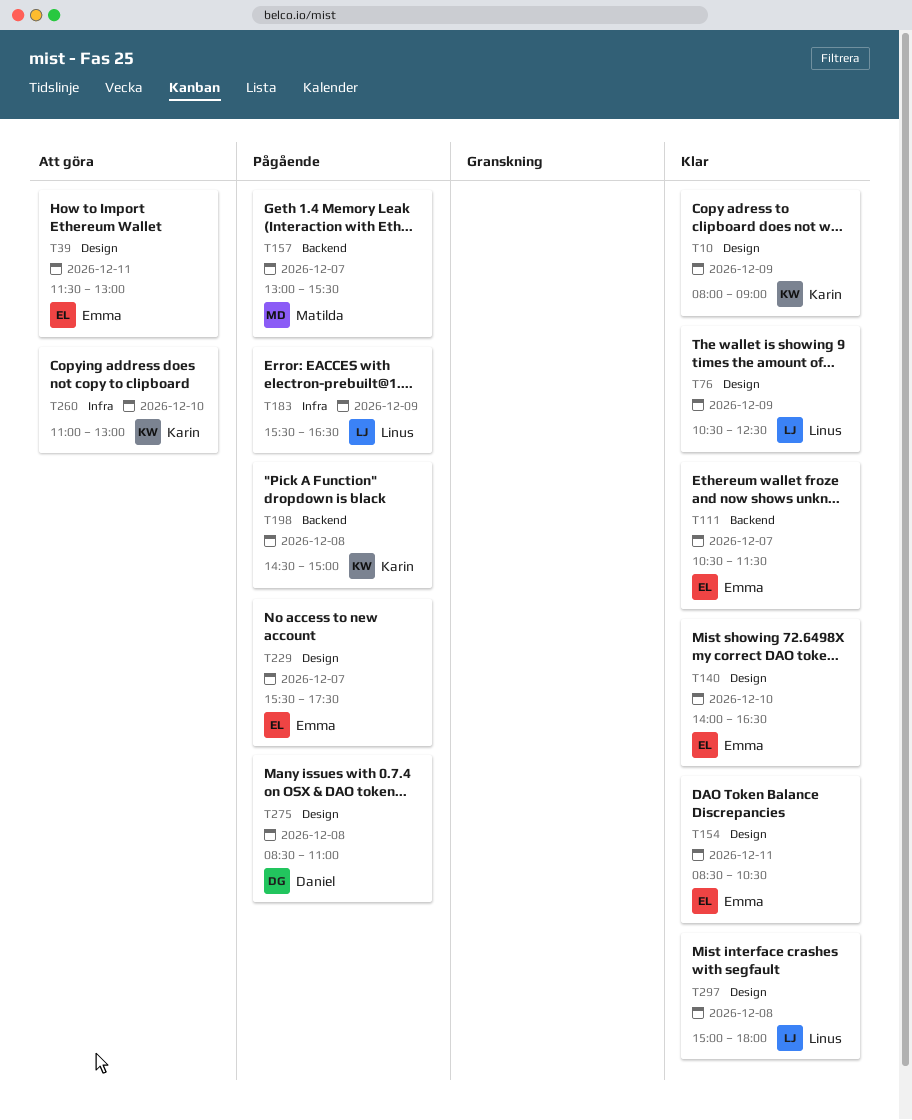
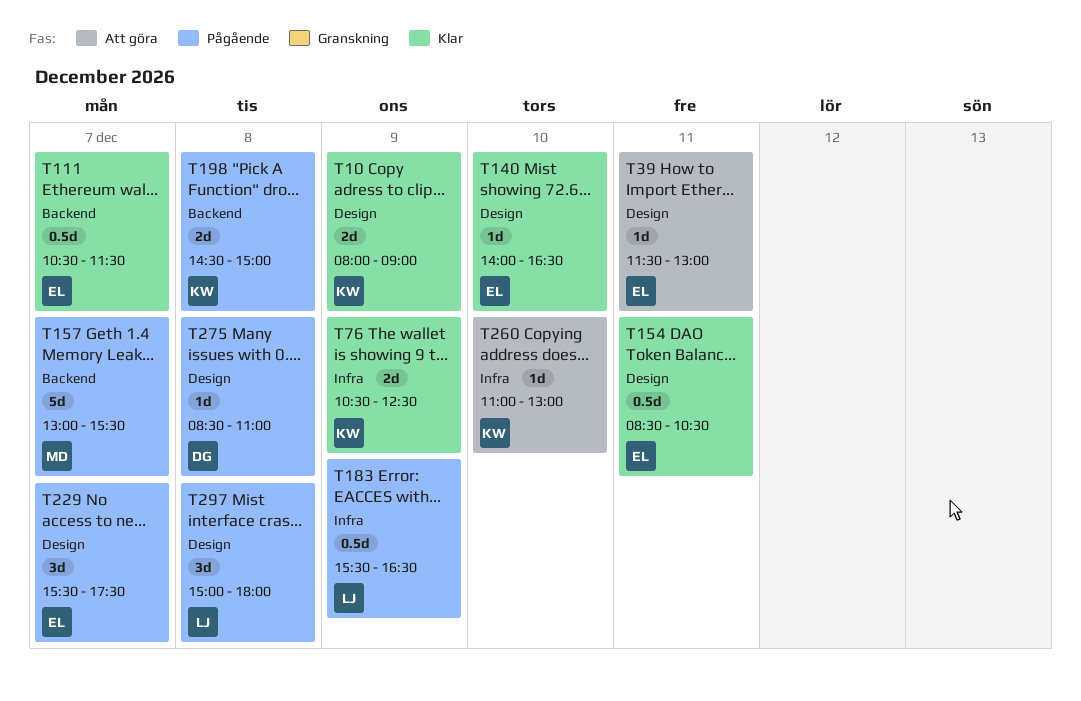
T76, owner: Linus -> Karin
T76, label: Design -> Infra
T297, status: Klar -> Pågående

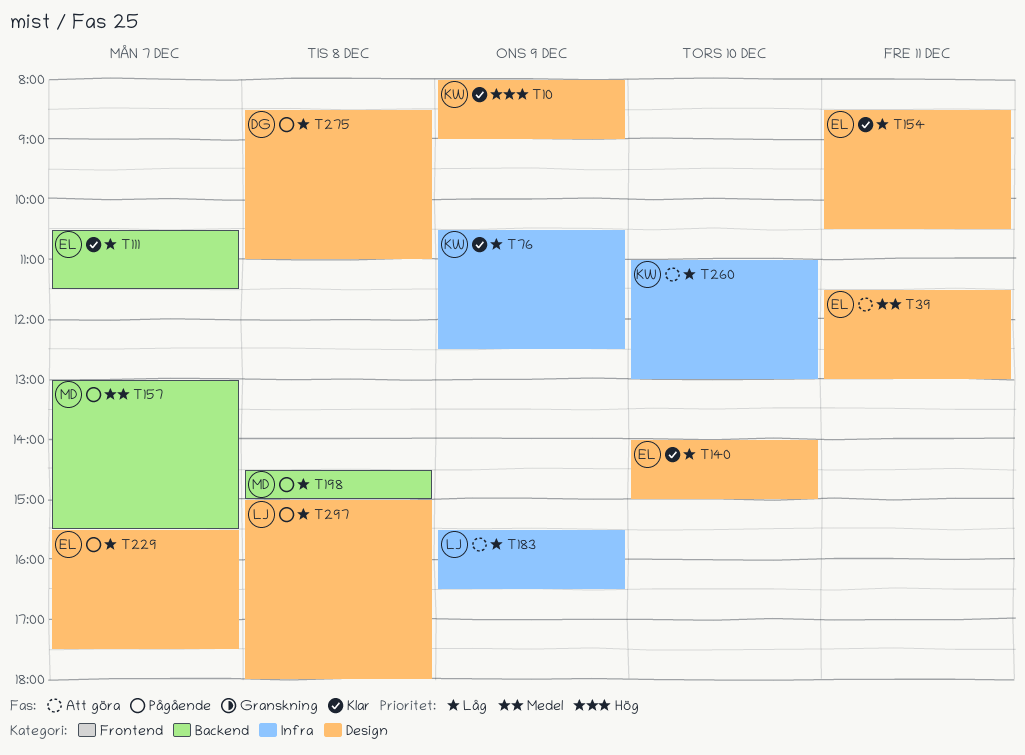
T140, ends: 16:30 -> 15:00
T183, status: Pågående -> Att göra
T198, owner: KW -> MD

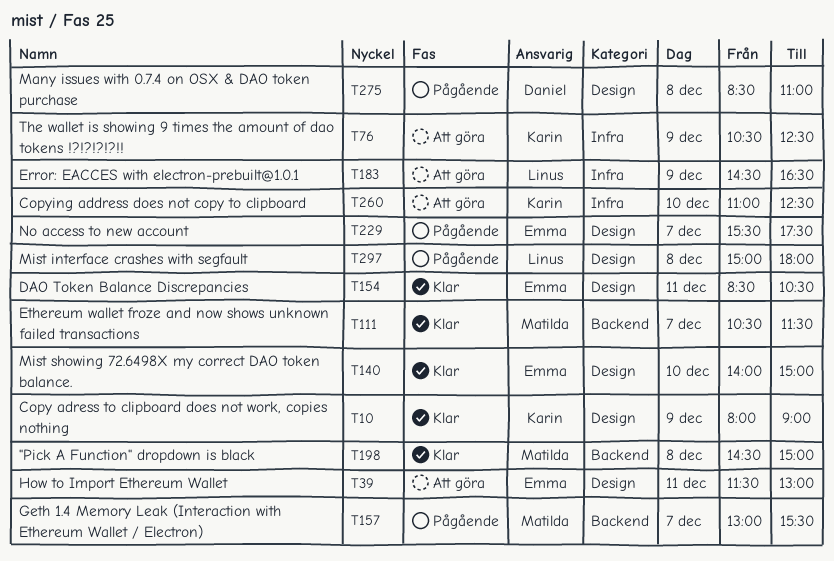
T76, status: Klar -> Att göra
T111, owner: Emma -> Matilda
T183, begins: 15:30 -> 14:30
T198, status: Pågående -> Klar
T260, ends: 13:00 -> 12:30

